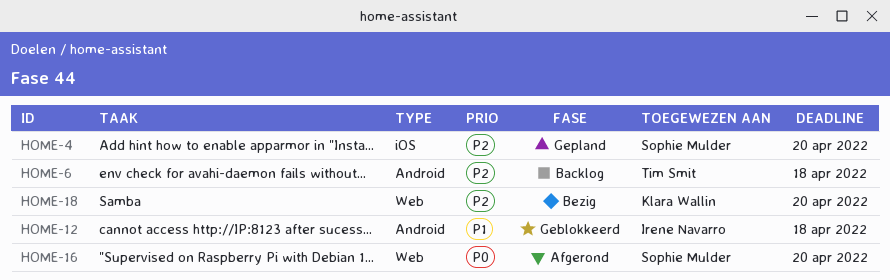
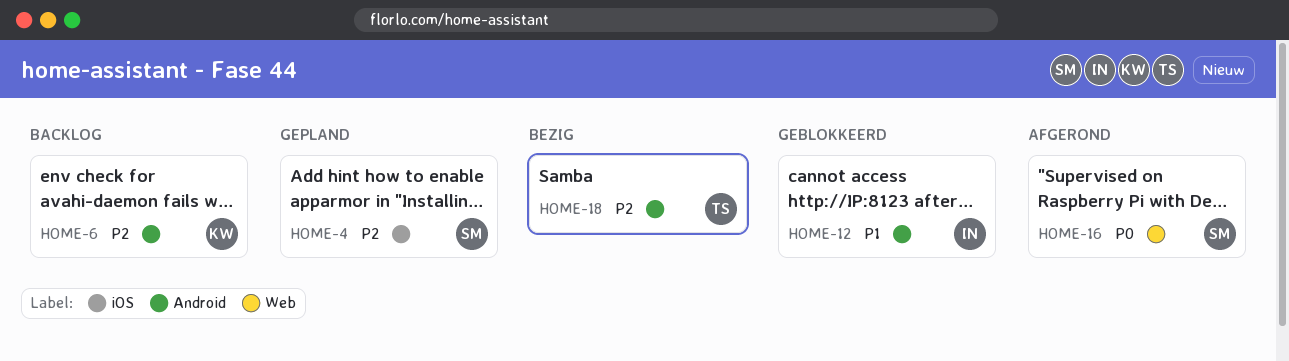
HOME-6, owner: Tim Smit -> Klara Wallin
HOME-18, owner: Klara Wallin -> Tim Smit
HOME-18, label: Web -> Android

